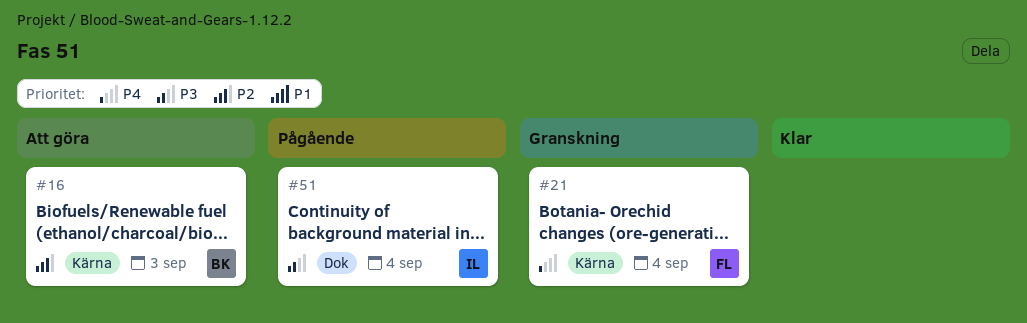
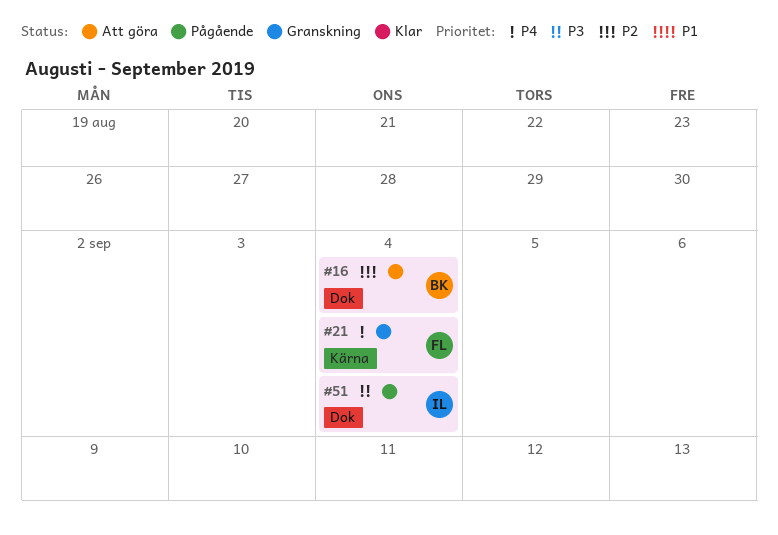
#16, label: Kärna -> Dok
#16, due: Sep 3 -> Sep 4

